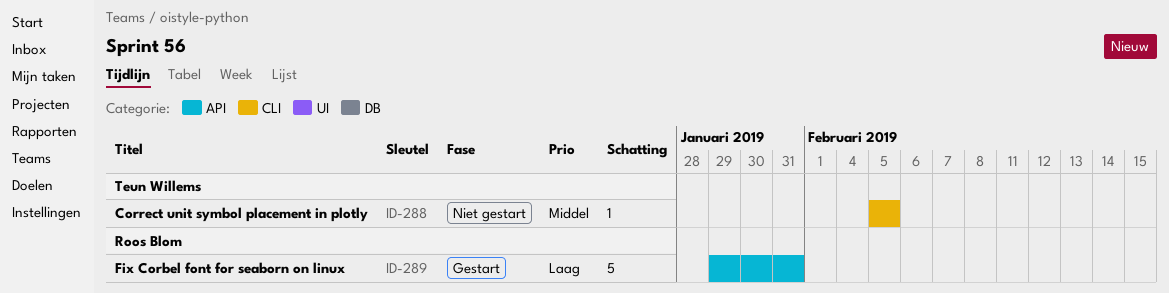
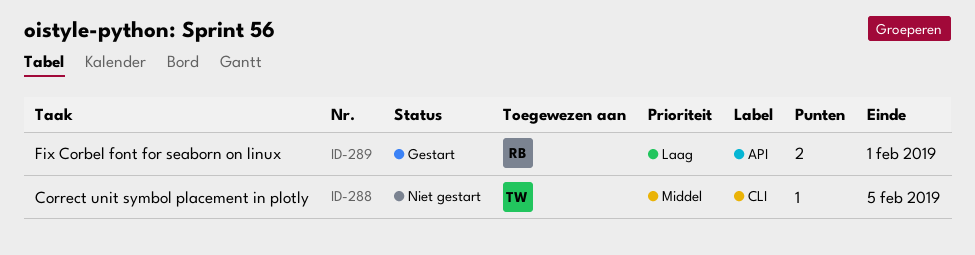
ID-289, estimate: 5 -> 2
ID-289, due: Jan 31 -> Feb 1

